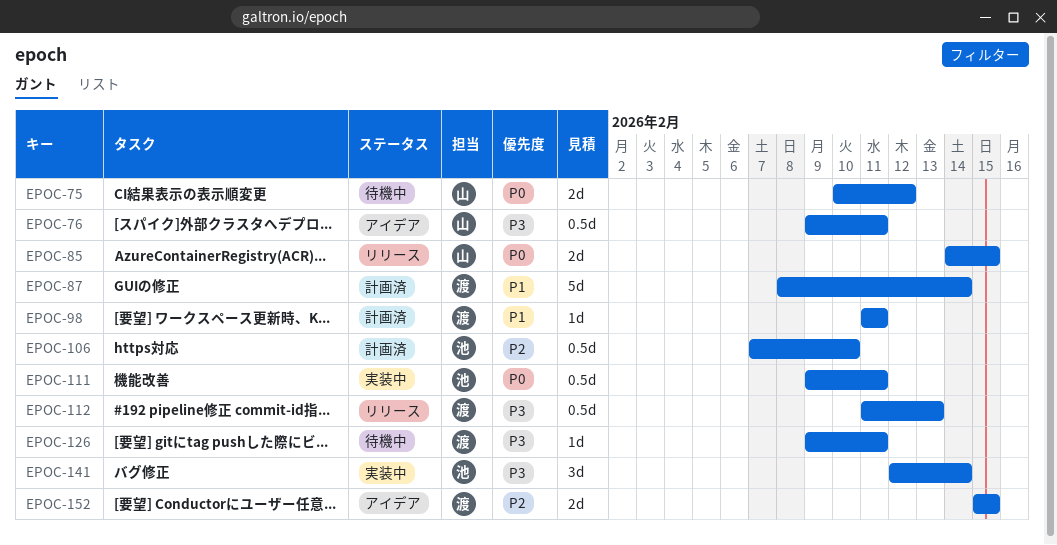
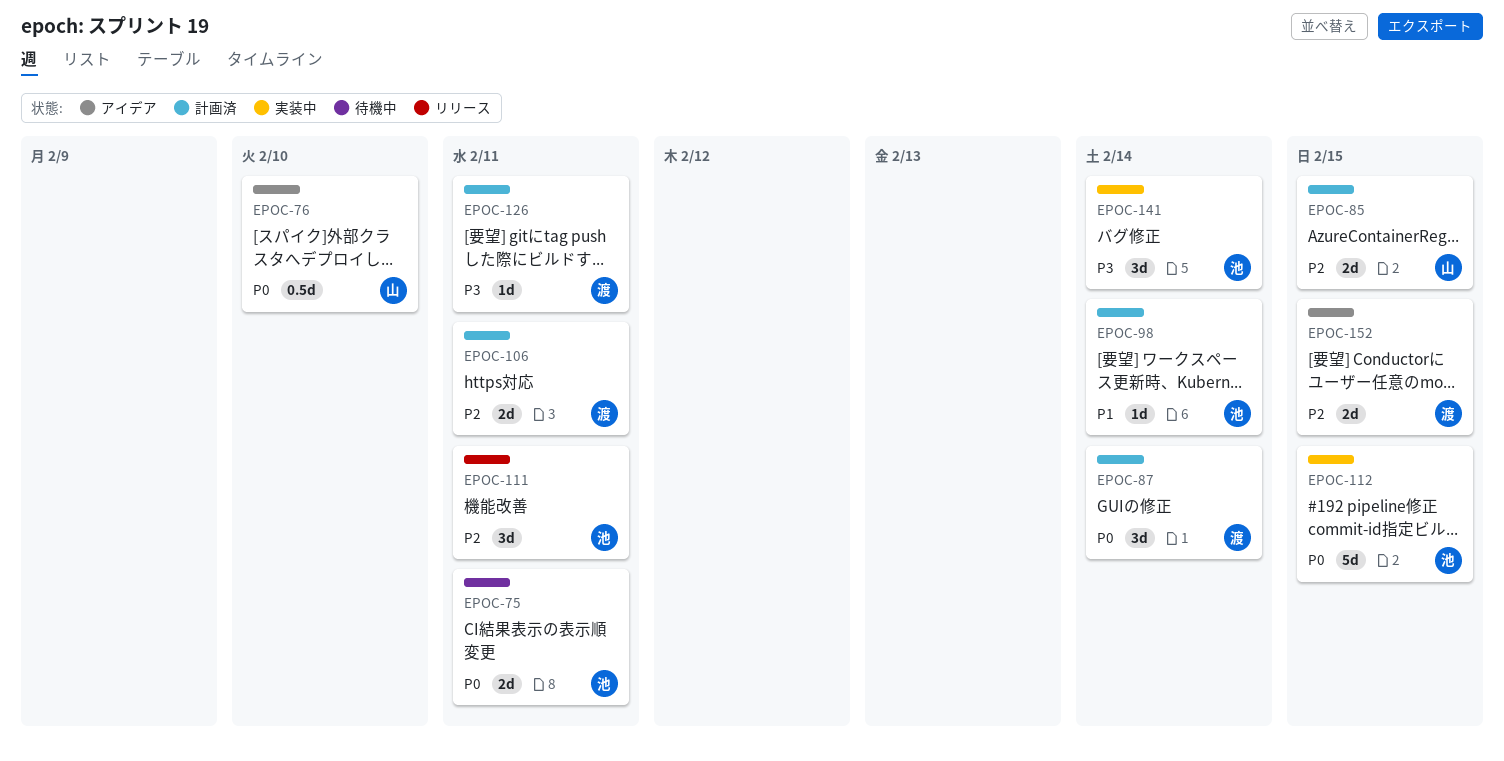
EPOC-75, owner: 山 -> 池
EPOC-75, due: Feb 12 -> Feb 11
EPOC-76, priority: P3 -> P0
EPOC-76, due: Feb 11 -> Feb 10
EPOC-85, status: リリース -> 計画済
EPOC-85, priority: P0 -> P2
EPOC-87, priority: P1 -> P0
EPOC-87, estimate: 5d -> 3d
EPOC-98, owner: 渡 -> 池
EPOC-98, due: Feb 11 -> Feb 14
EPOC-106, owner: 池 -> 渡
EPOC-106, estimate: 0.5d -> 2d
EPOC-106, due: Feb 10 -> Feb 11
EPOC-111, status: 実装中 -> リリース
EPOC-111, priority: P0 -> P2
EPOC-111, estimate: 0.5d -> 3d
EPOC-112, status: リリース -> 実装中
EPOC-112, owner: 渡 -> 池
EPOC-112, priority: P3 -> P0
EPOC-112, estimate: 0.5d -> 5d
EPOC-112, due: Feb 13 -> Feb 15
EPOC-126, status: 待機中 -> 計画済

